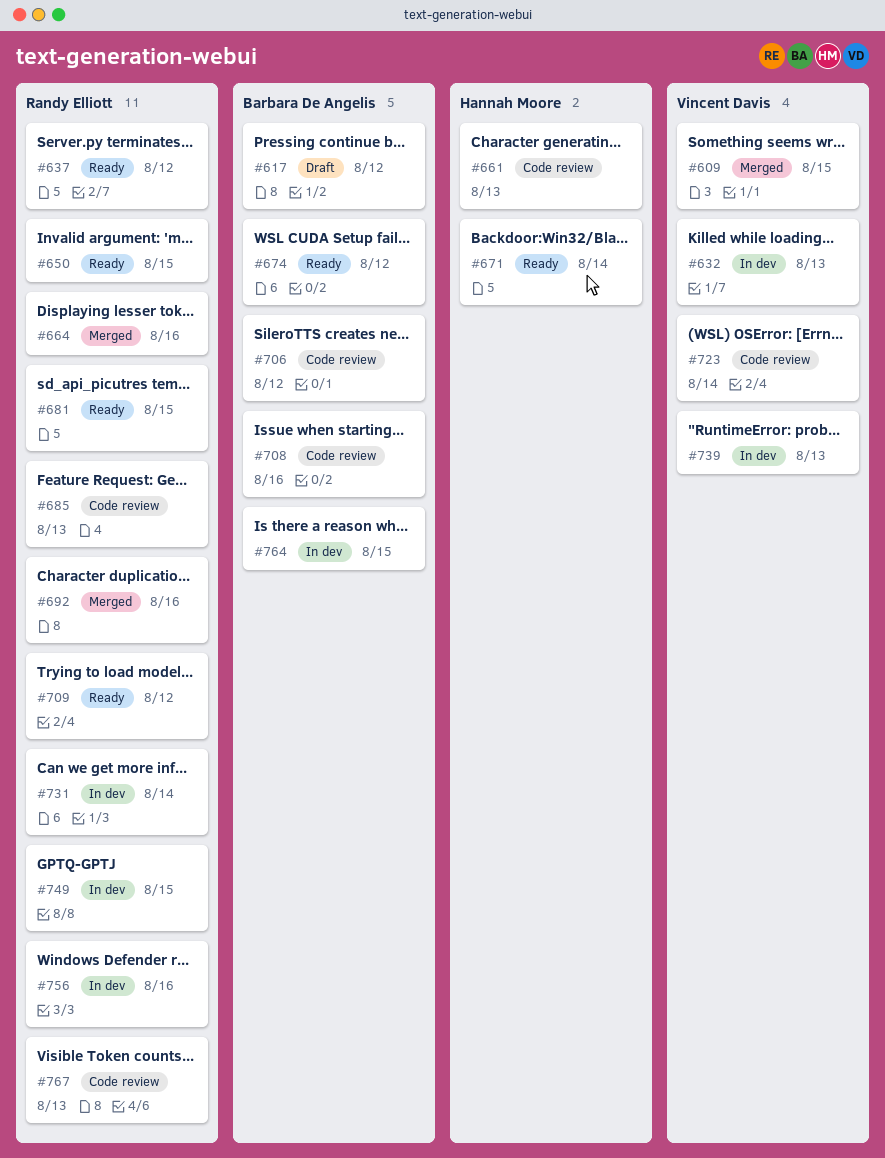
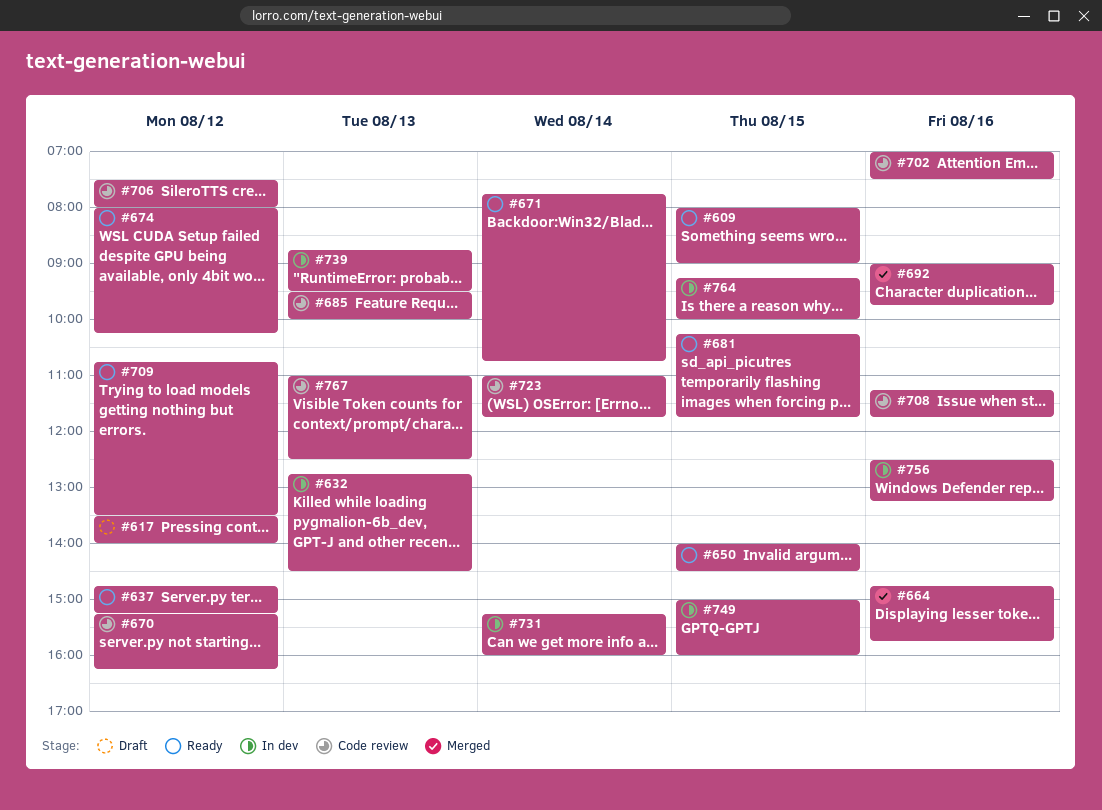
#609, status: Merged -> Ready
#661: present -> none
#670: none -> present
#702: none -> present

